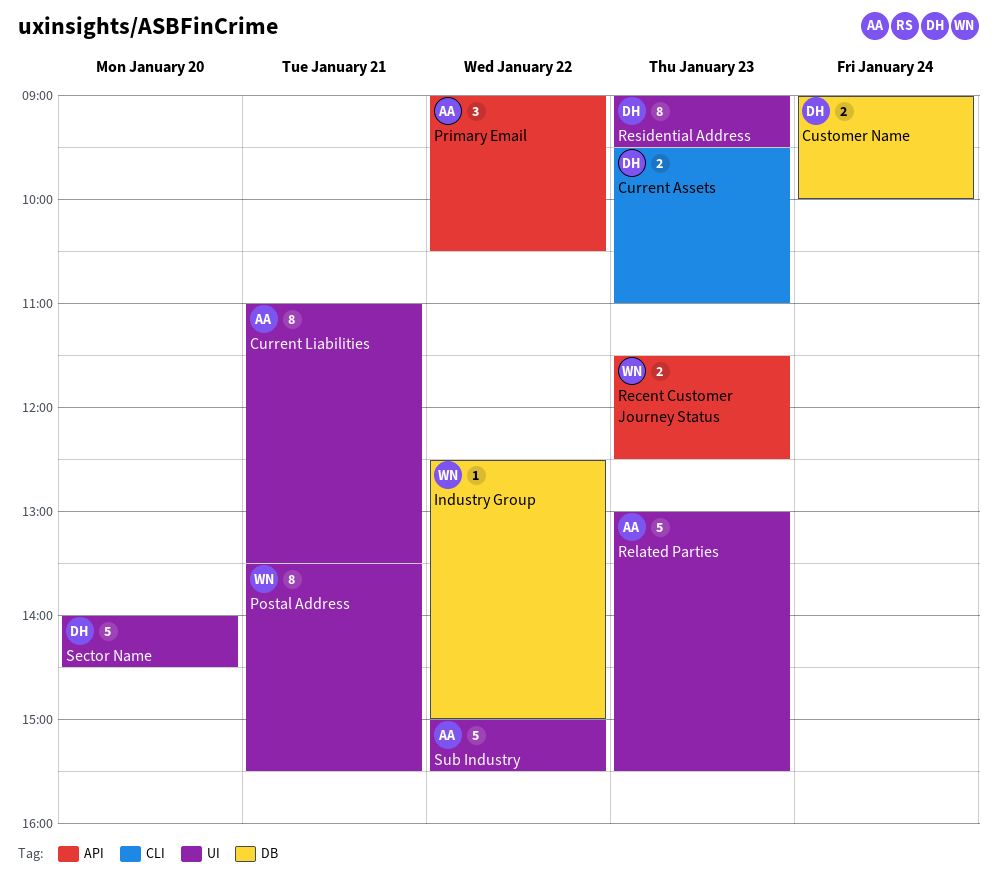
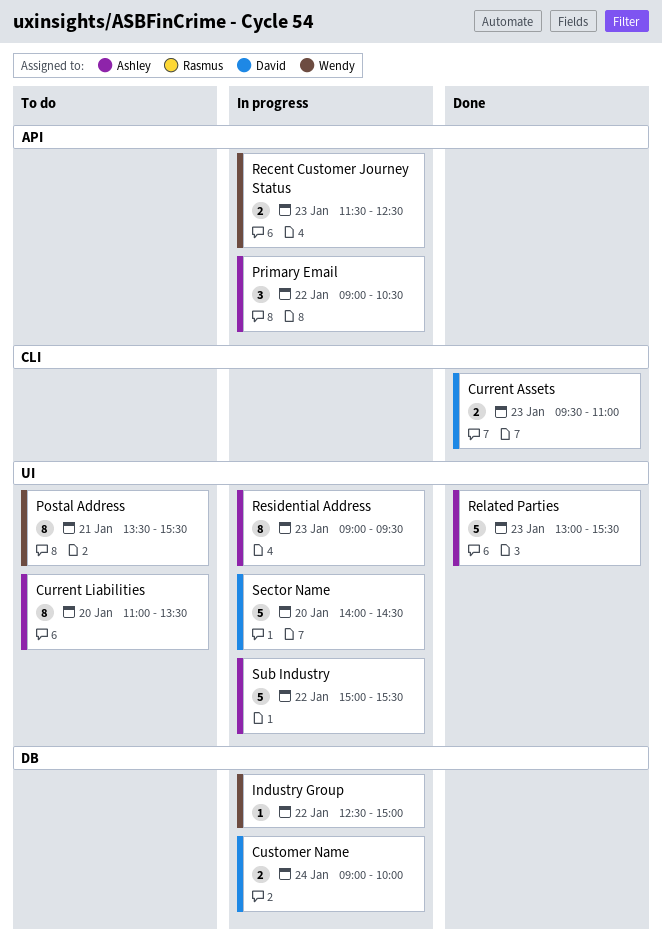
Current Liabilities, day: Jan 21 -> Jan 20
Residential Address, owner: David -> Ashley

